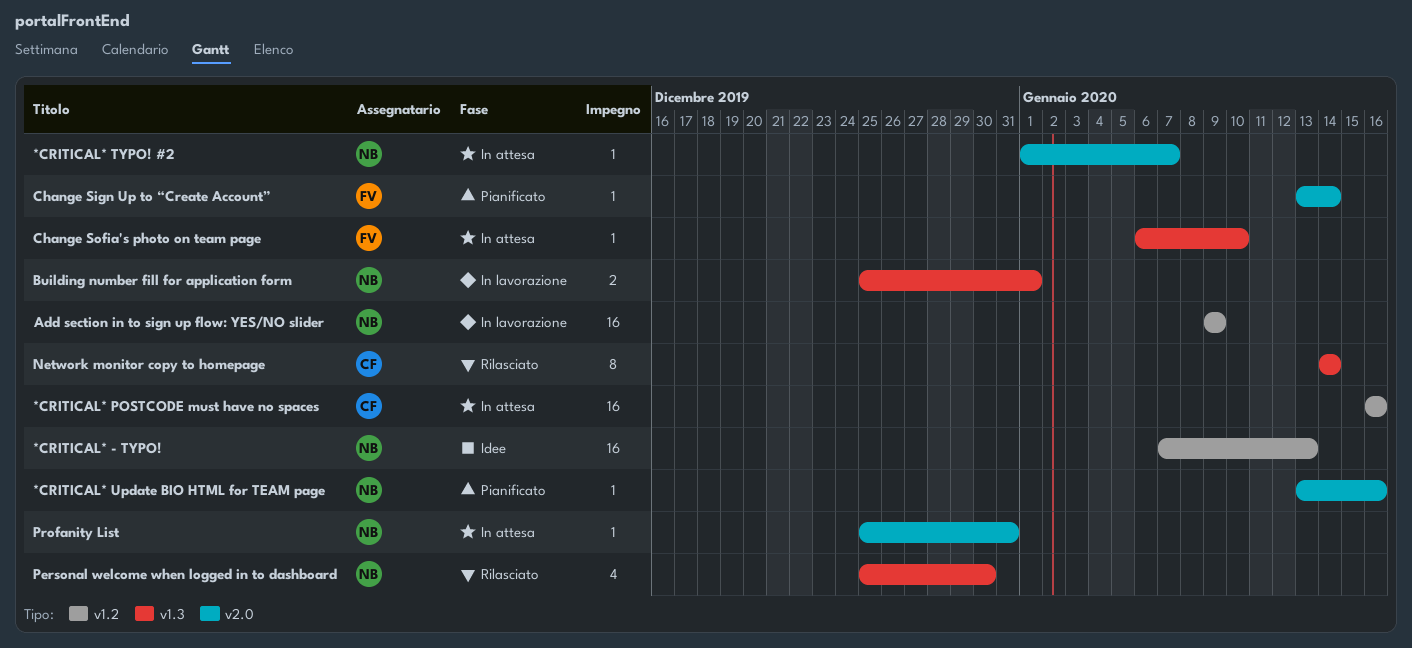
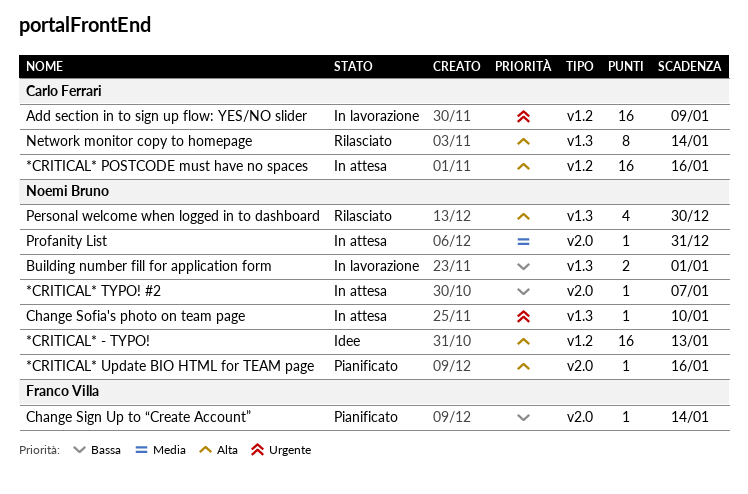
Add section in to sign up flow: YES/NO slider, owner: Noemi Bruno -> Carlo Ferrari
Change Sofia's photo on team page, owner: Franco Villa -> Noemi Bruno

